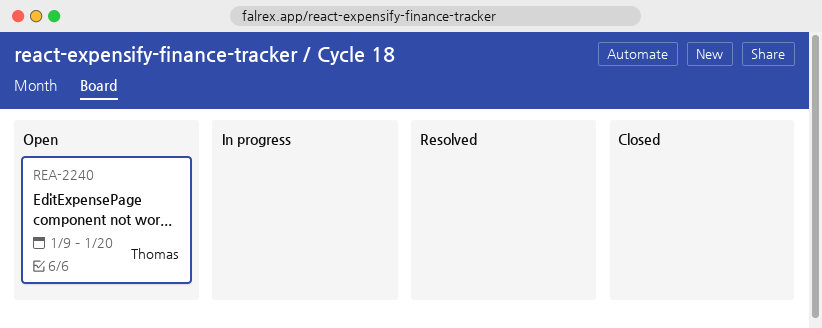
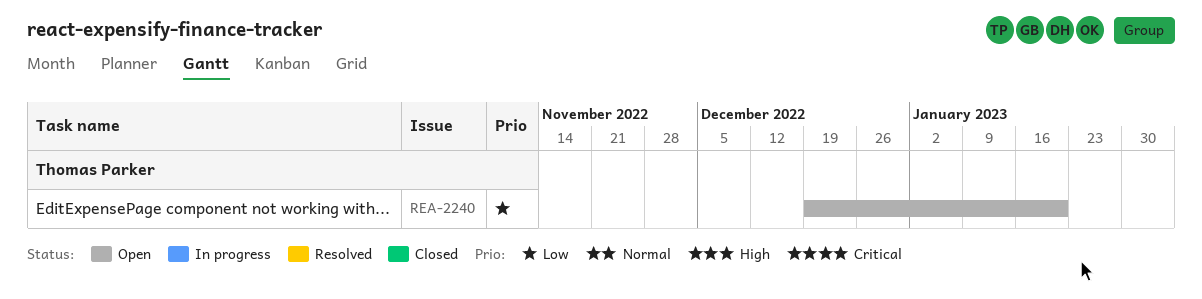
REA-2240, start: Jan 9 -> Dec 19

